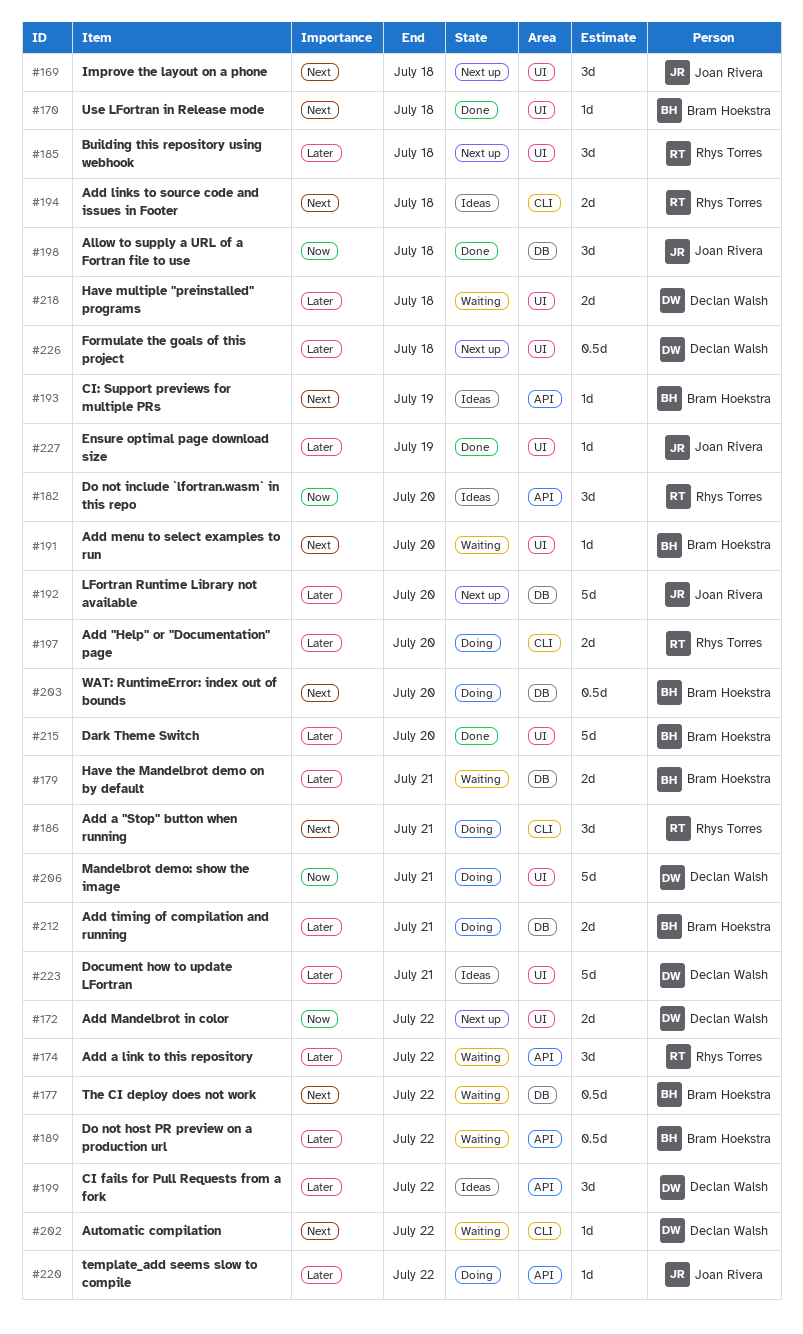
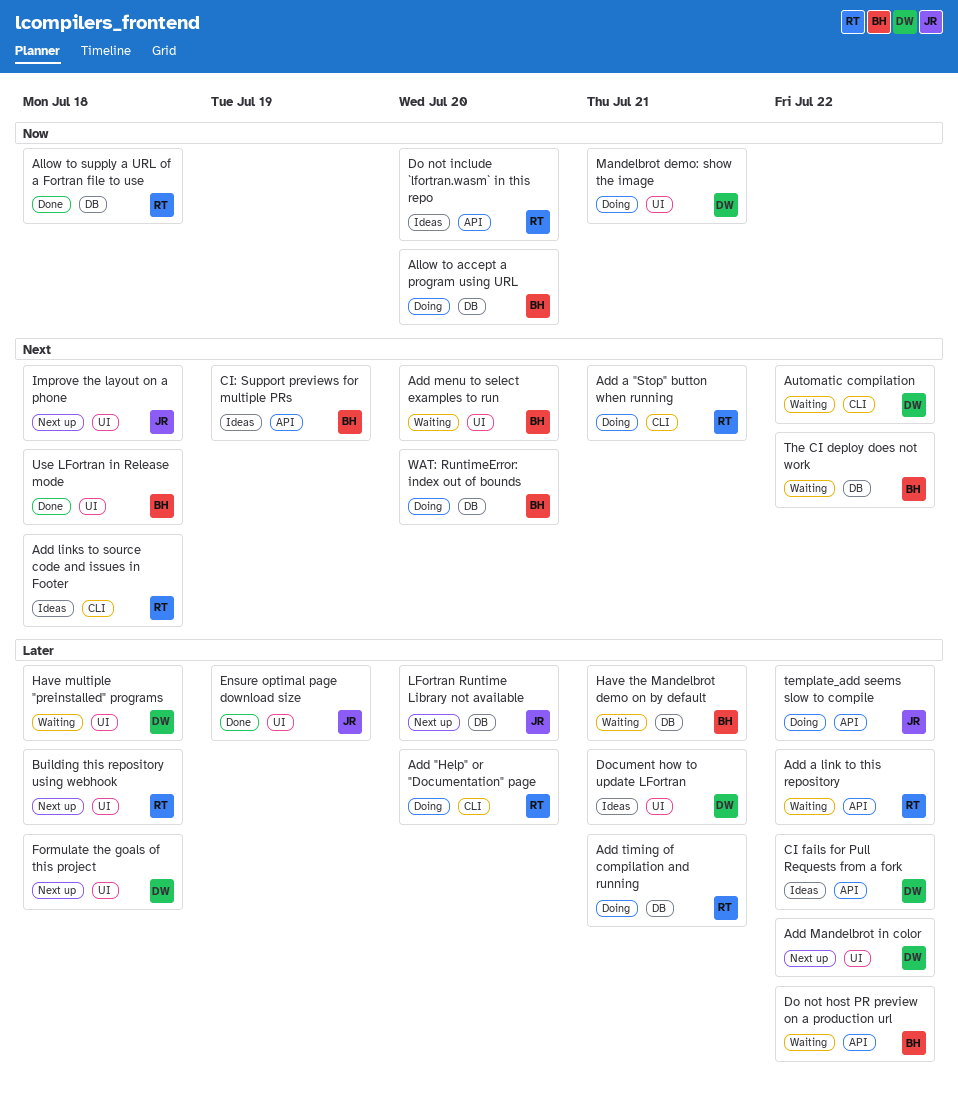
Add Mandelbrot in color, priority: Now -> Later
Add timing of compilation and running, owner: Bram Hoekstra -> Rhys Torres
Allow to accept a program using URL: none -> present
Allow to supply a URL of a Fortran file to use, owner: Joan Rivera -> Rhys Torres
Dark Theme Switch: present -> none

